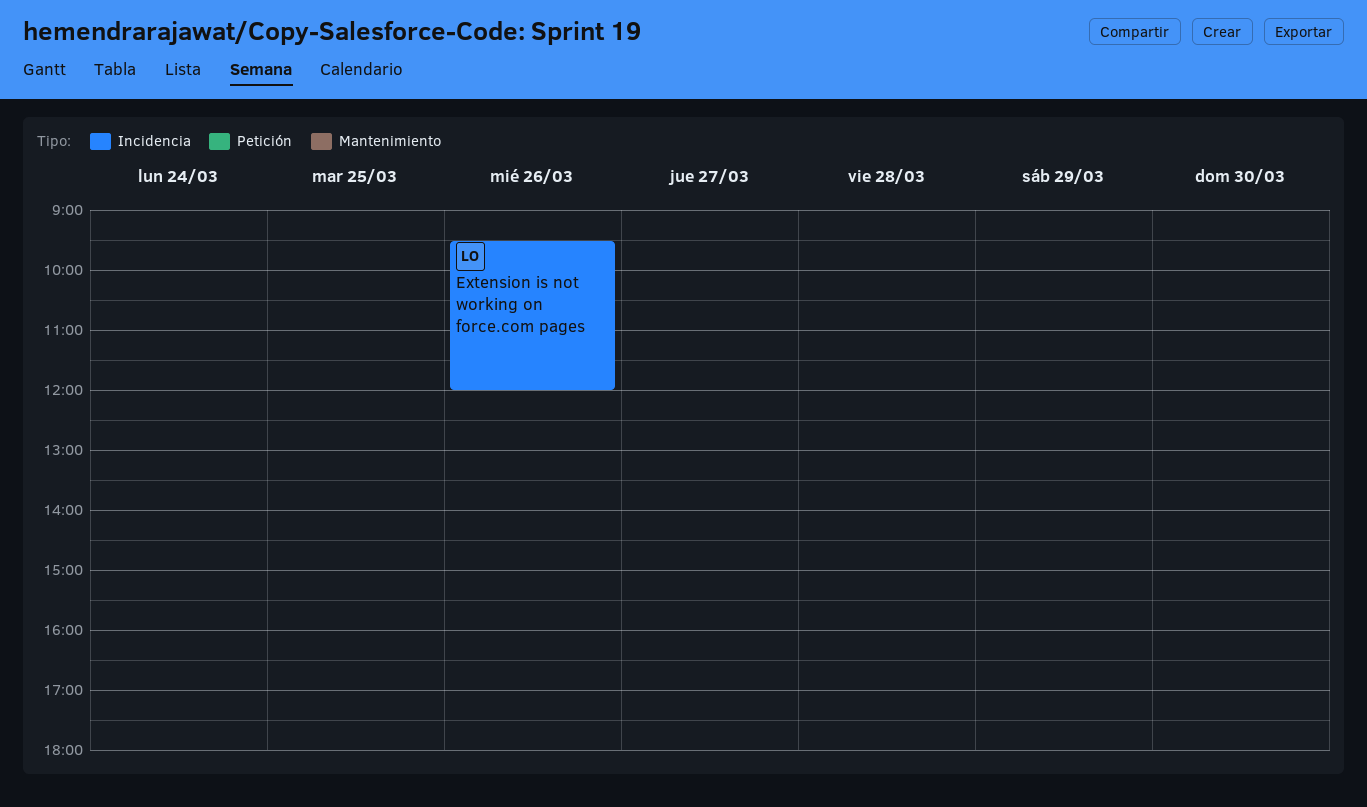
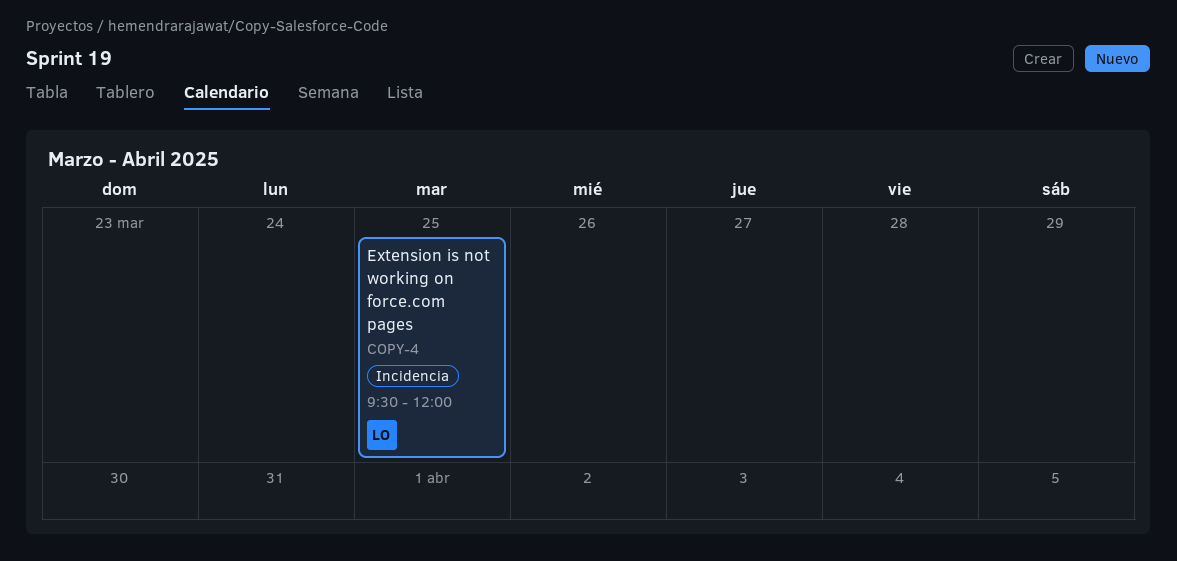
Extension is not working on force.com pages, day: Mar 26 -> Mar 25

